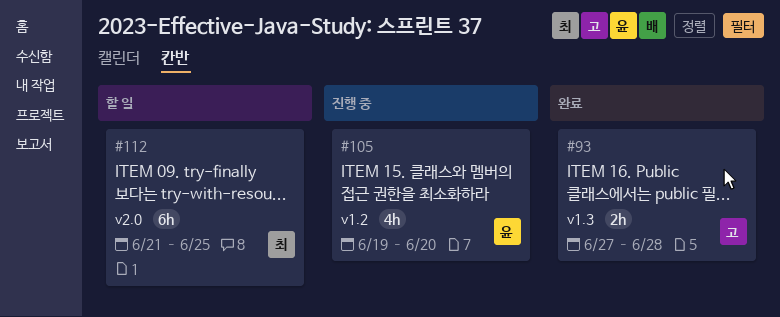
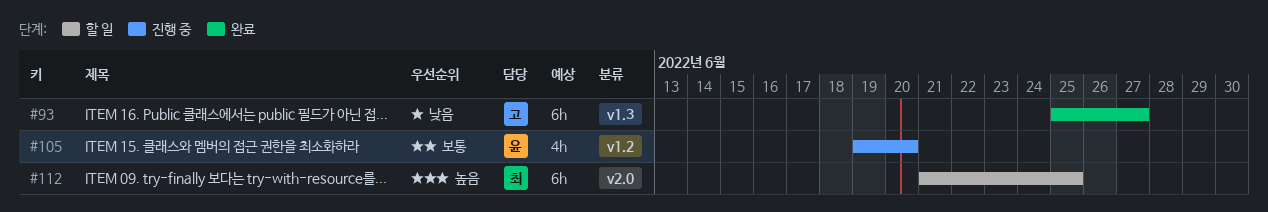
#93, estimate: 2h -> 6h
#93, start: Jun 27 -> Jun 25
#93, due: Jun 28 -> Jun 27

